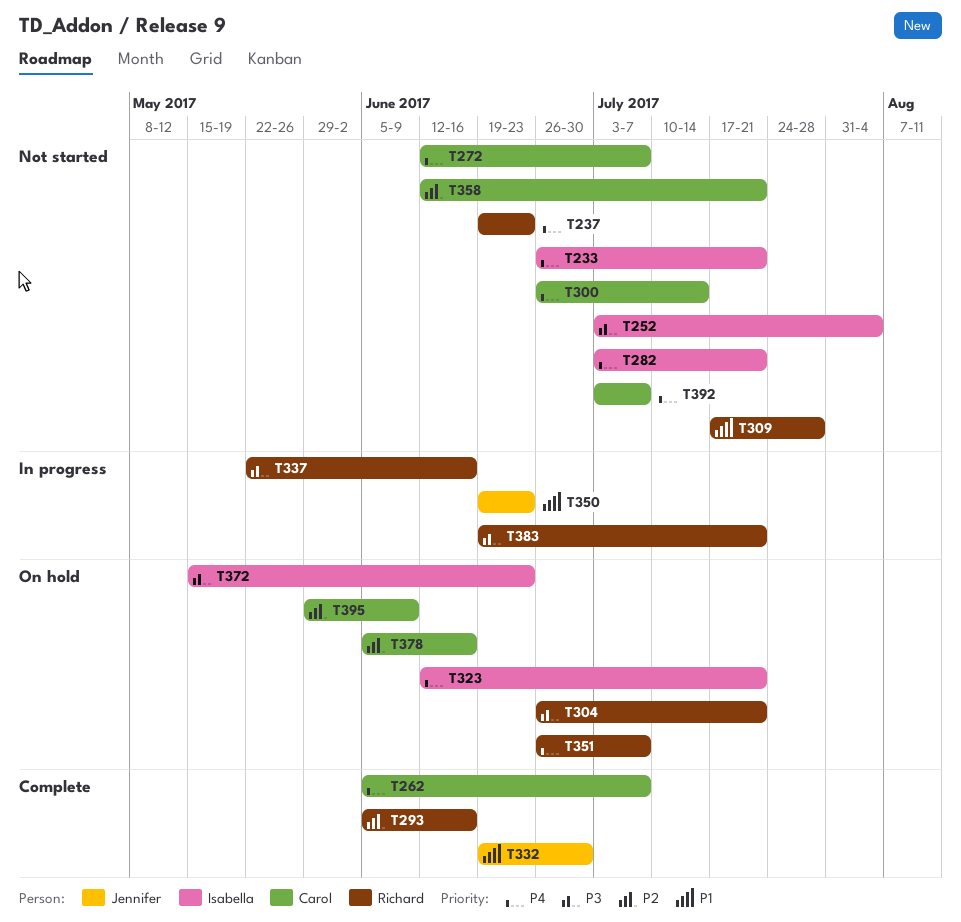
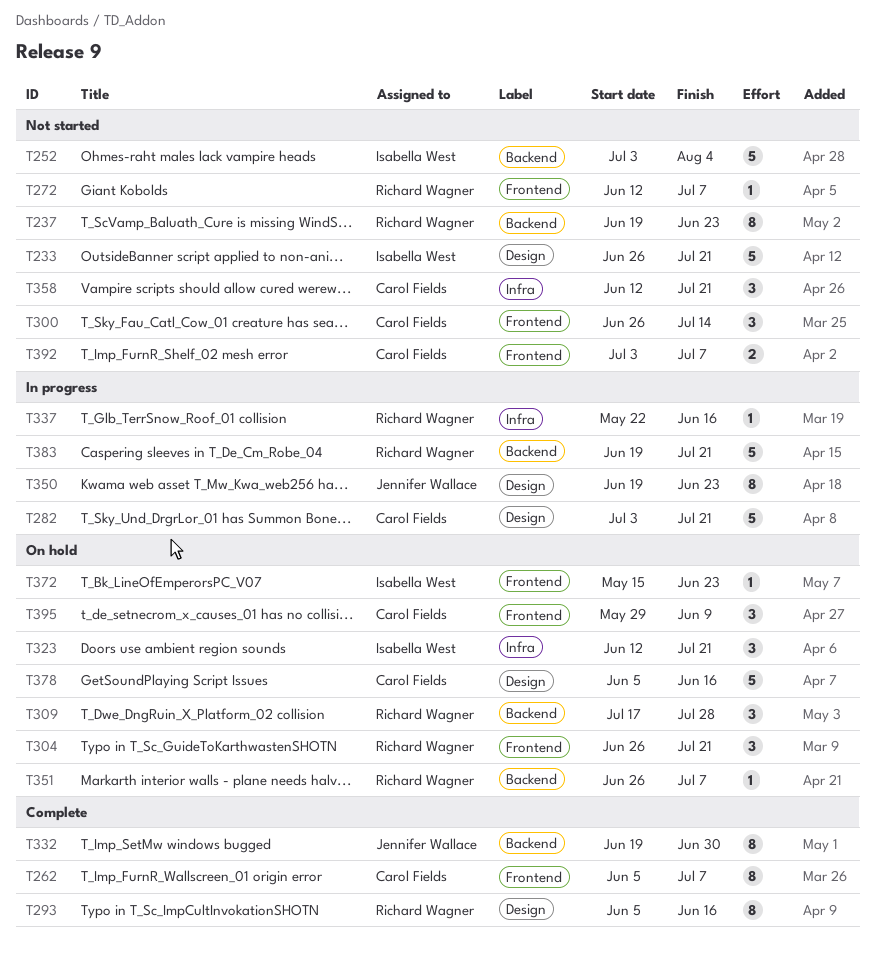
T272, owner: Carol Fields -> Richard Wagner
T282, status: Not started -> In progress
T282, owner: Isabella West -> Carol Fields
T309, status: Not started -> On hold

